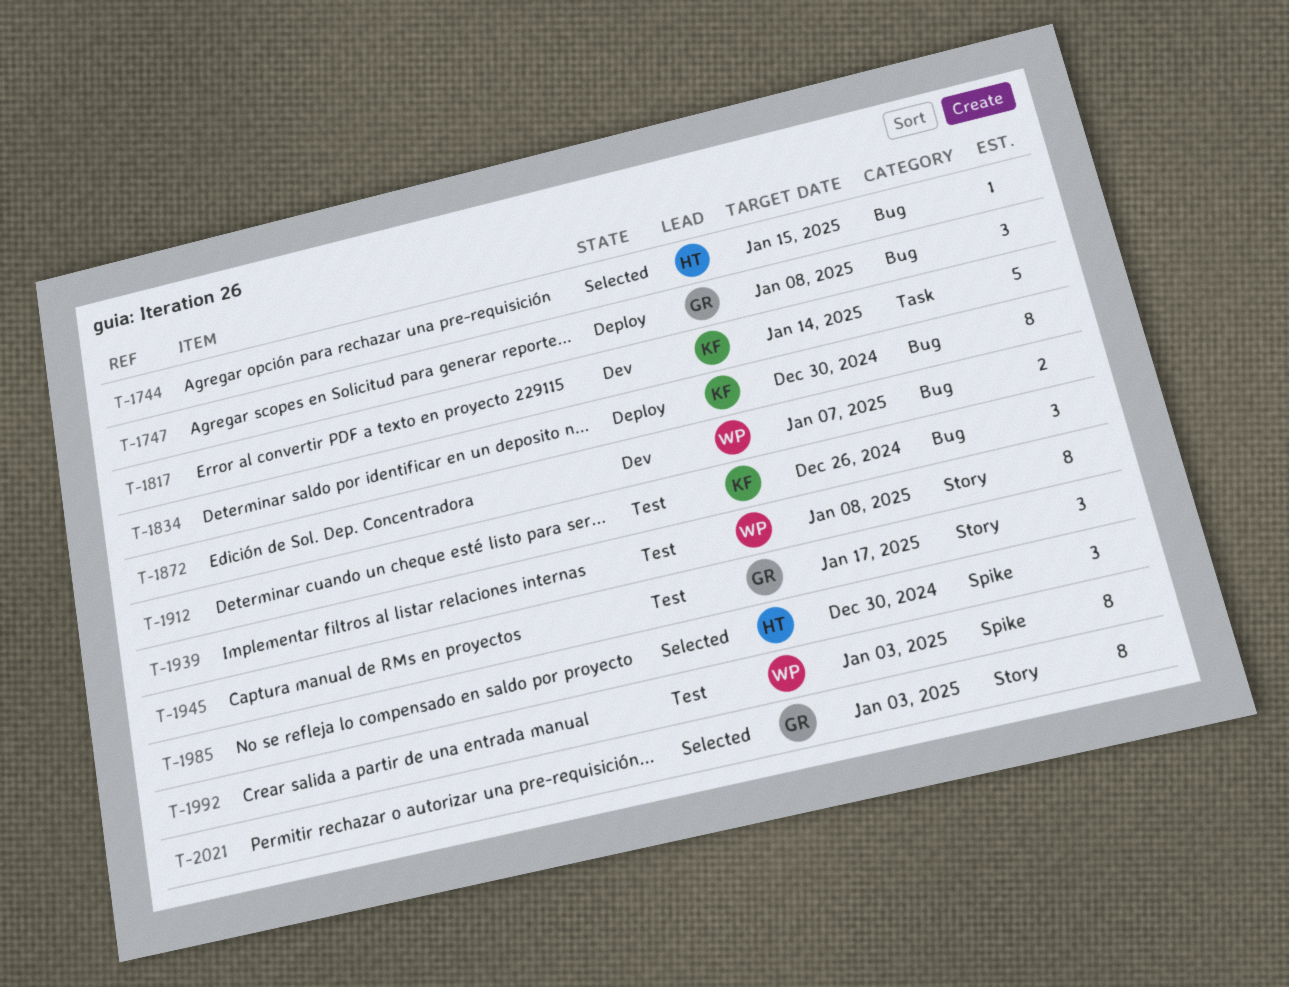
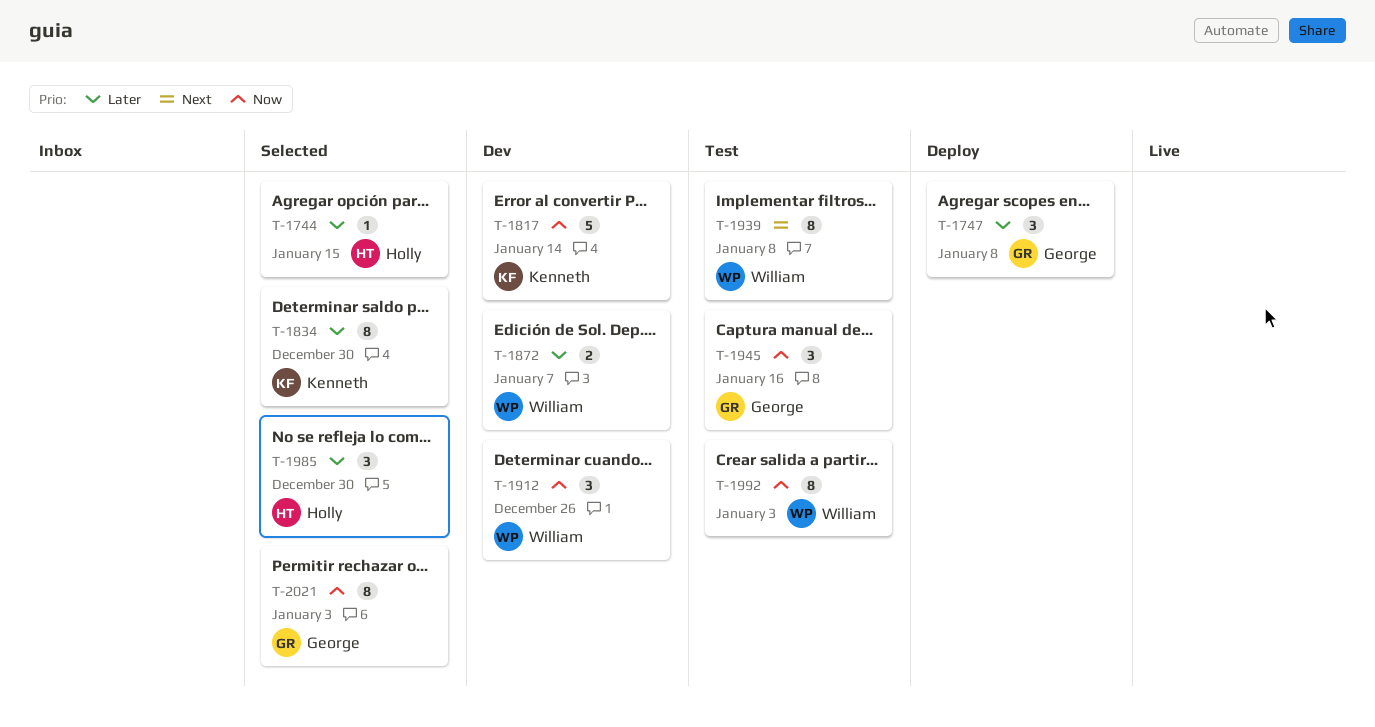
T-1834, status: Deploy -> Selected
T-1912, status: Test -> Dev
T-1912, owner: Kenneth -> William
T-1945, due: Jan 17 -> Jan 16

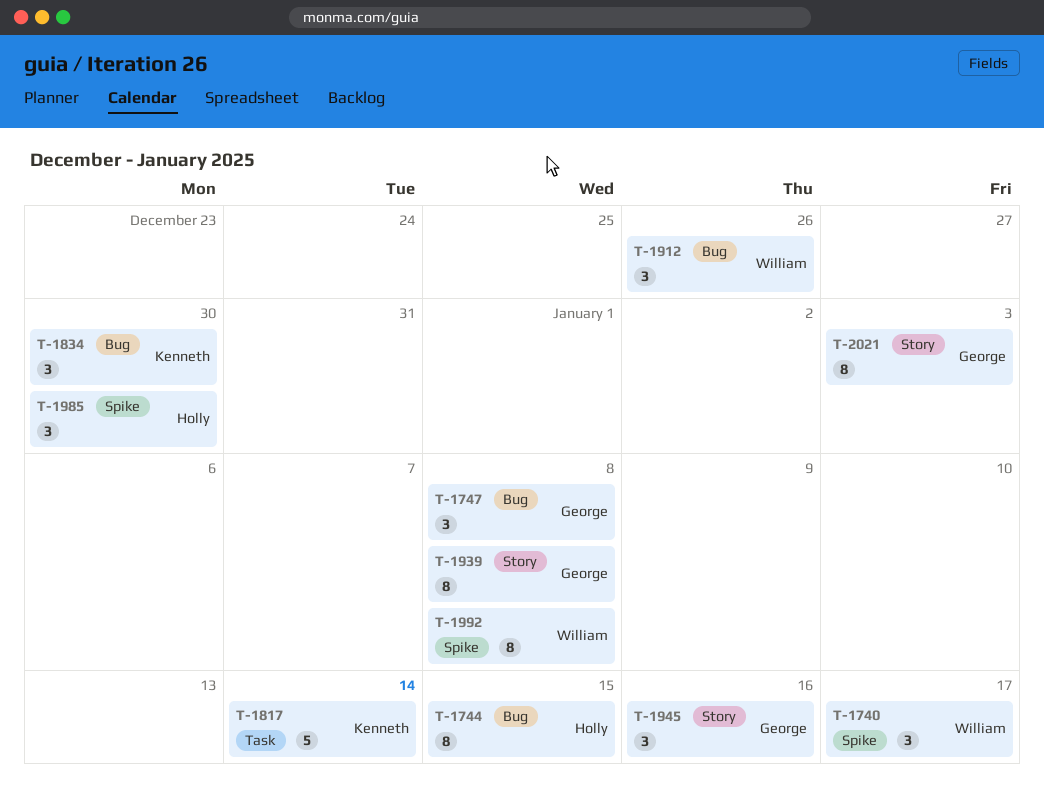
T-1740: none -> present
T-1744, estimate: 1 -> 8
T-1834, estimate: 8 -> 3
T-1872: present -> none
T-1939, owner: William -> George
T-1992, due: Jan 3 -> Jan 8

